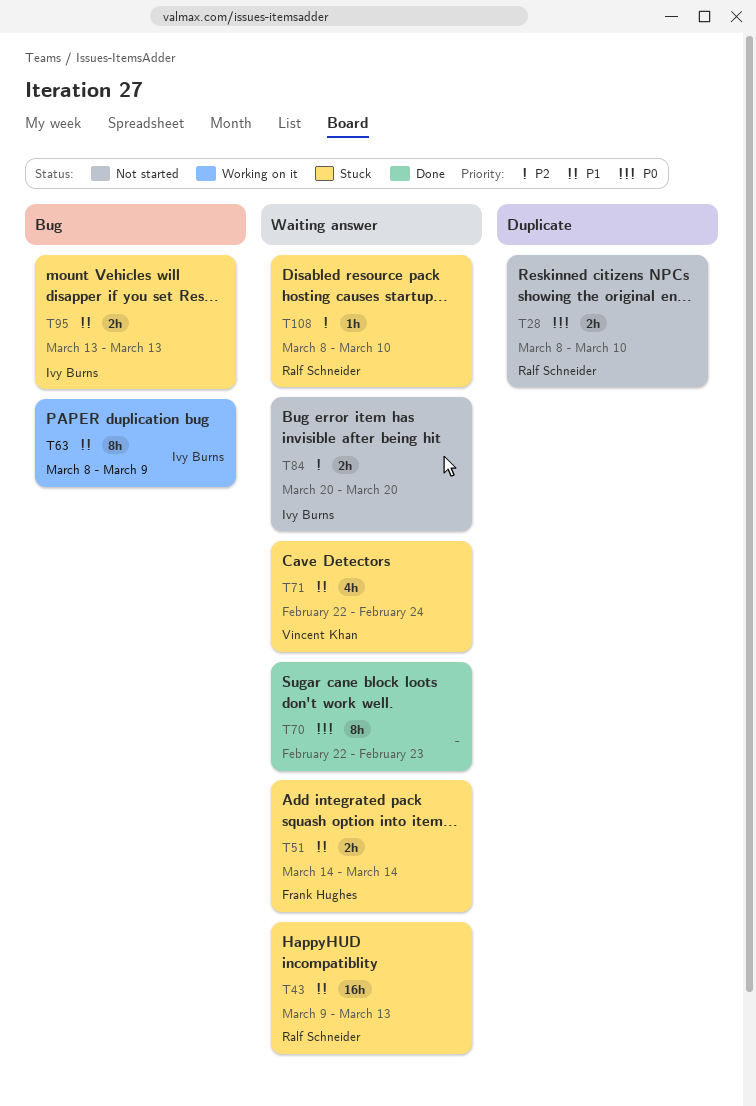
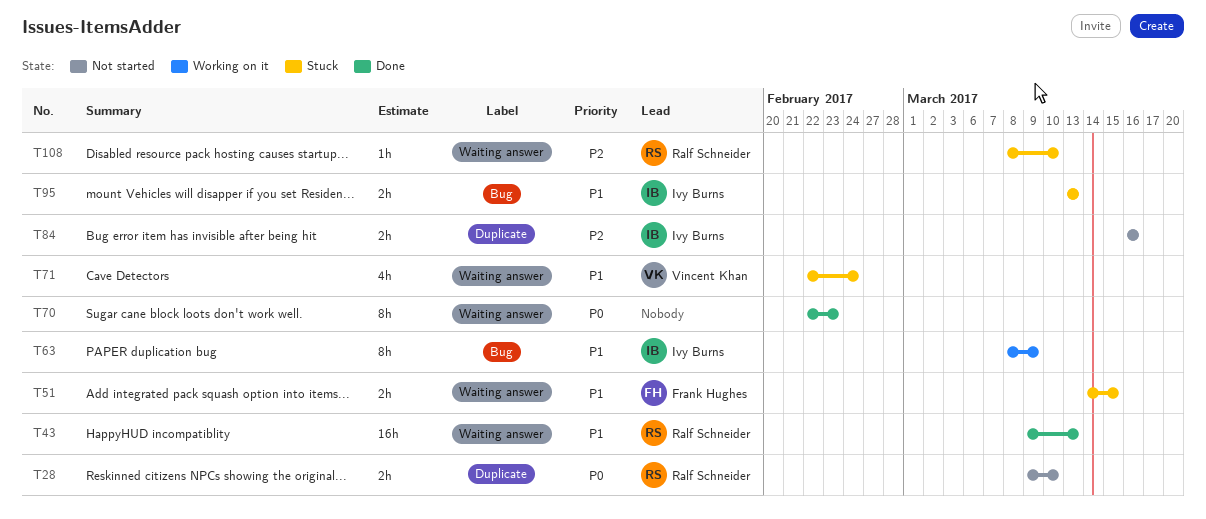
T28, start: Mar 8 -> Mar 9
T43, status: Stuck -> Done
T51, due: Mar 14 -> Mar 15
T84, label: Waiting answer -> Duplicate
T84, start: Mar 20 -> Mar 16
T84, due: Mar 20 -> Mar 16

